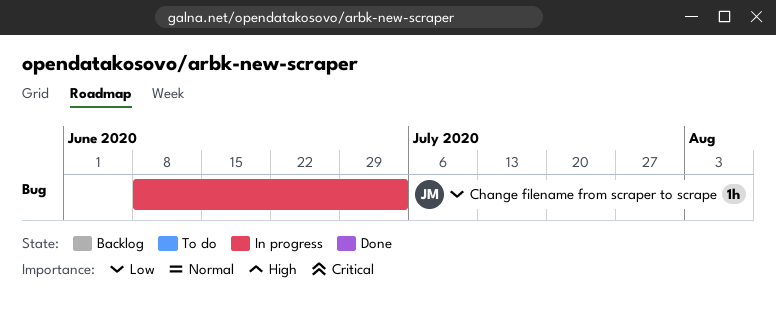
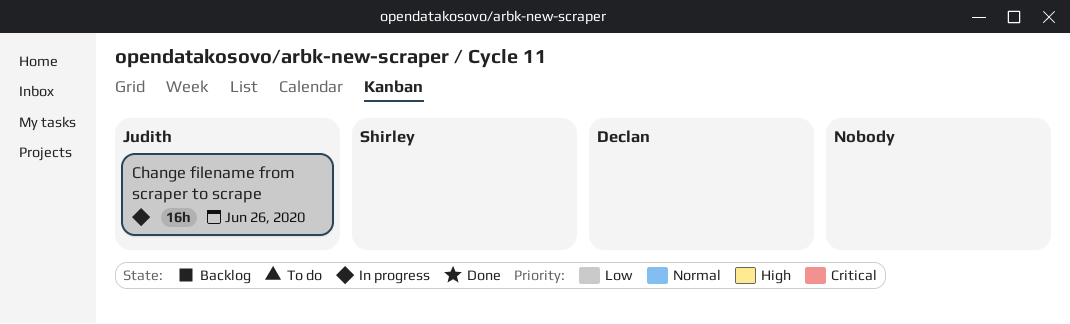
Change filename from scraper to scrape, estimate: 1h -> 16h
Change filename from scraper to scrape, due: Jul 3 -> Jun 26

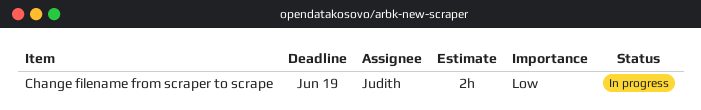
Change filename from scraper to scrape, estimate: 16h -> 2h
Change filename from scraper to scrape, due: Jun 26 -> Jun 19

